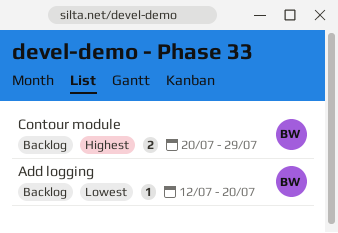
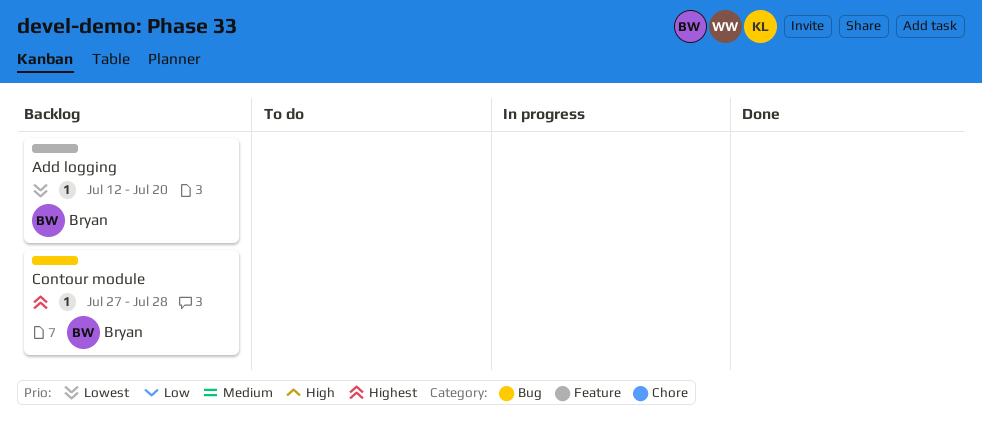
Contour module, estimate: 2 -> 1
Contour module, start: Jul 20 -> Jul 27
Contour module, due: Jul 29 -> Jul 28

